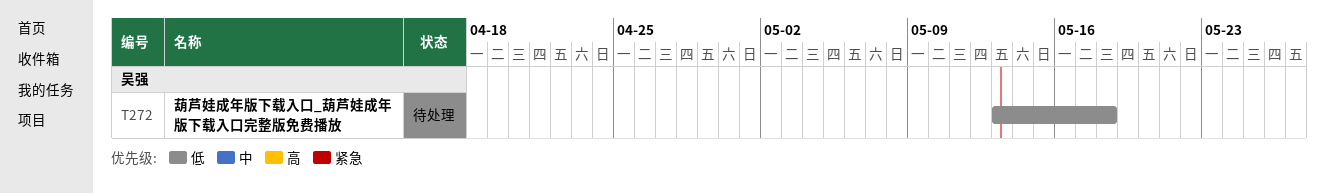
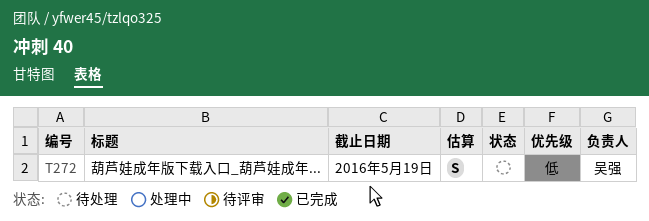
T272, due: May 18 -> May 19

